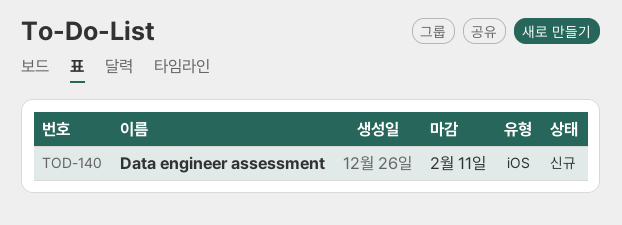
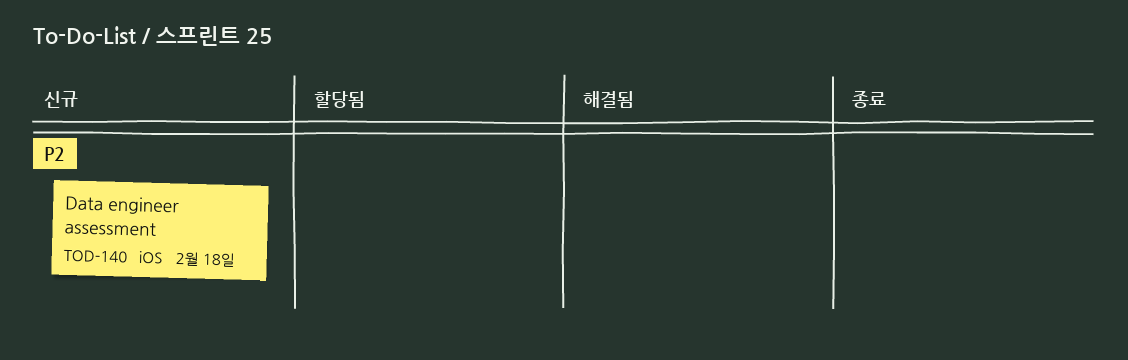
TOD-140, due: Feb 11 -> Feb 18

